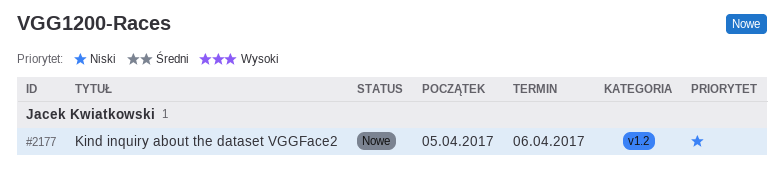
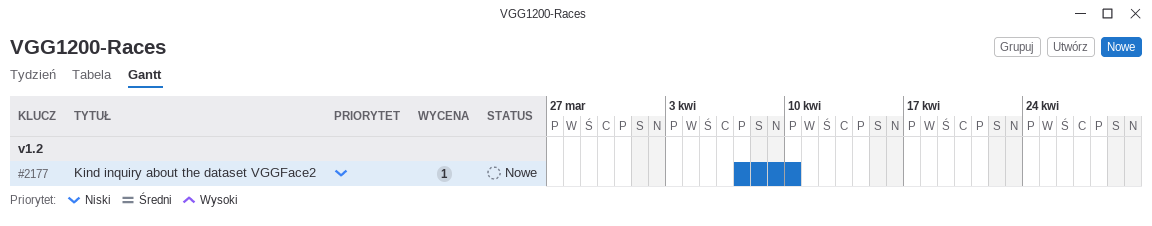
#2177, start: Apr 5 -> Apr 7
#2177, due: Apr 6 -> Apr 10

